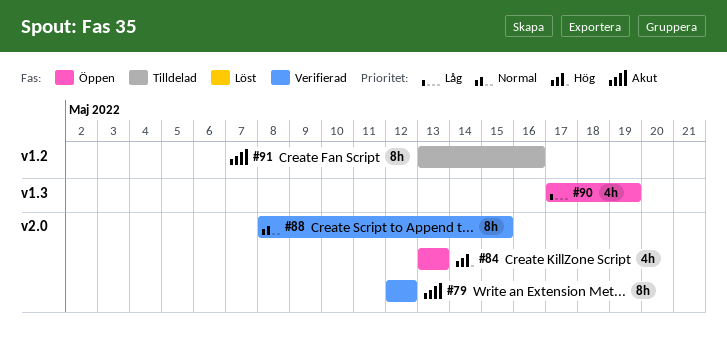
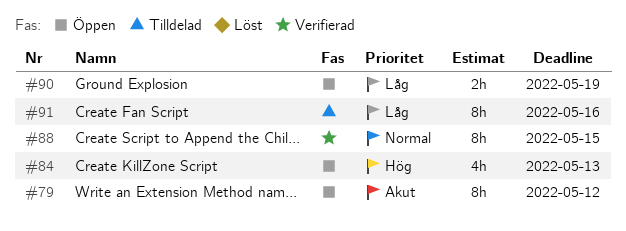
#79, status: Verifierad -> Öppen
#90, estimate: 4h -> 2h
#91, priority: Akut -> Låg

